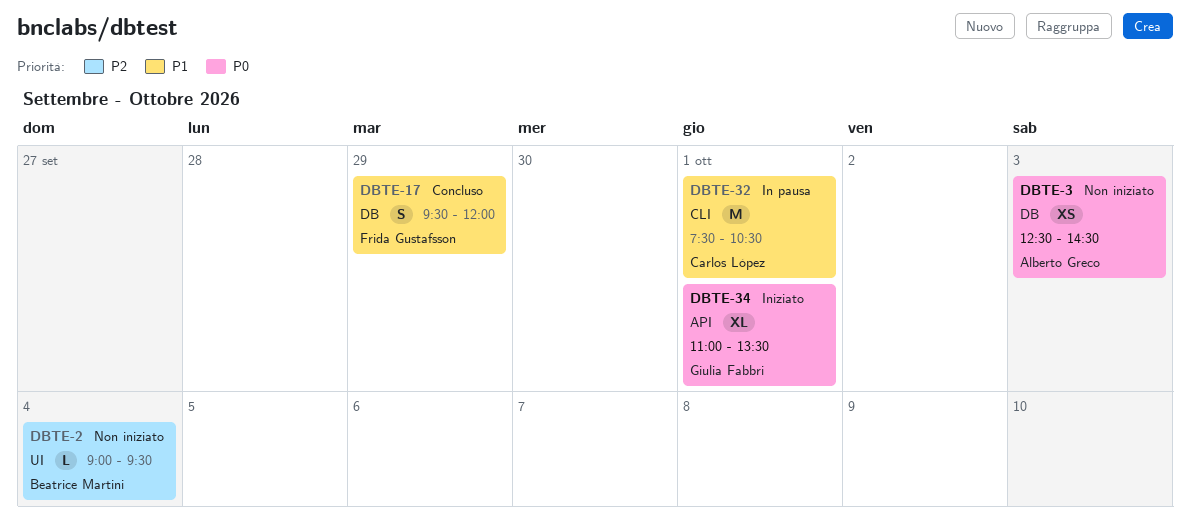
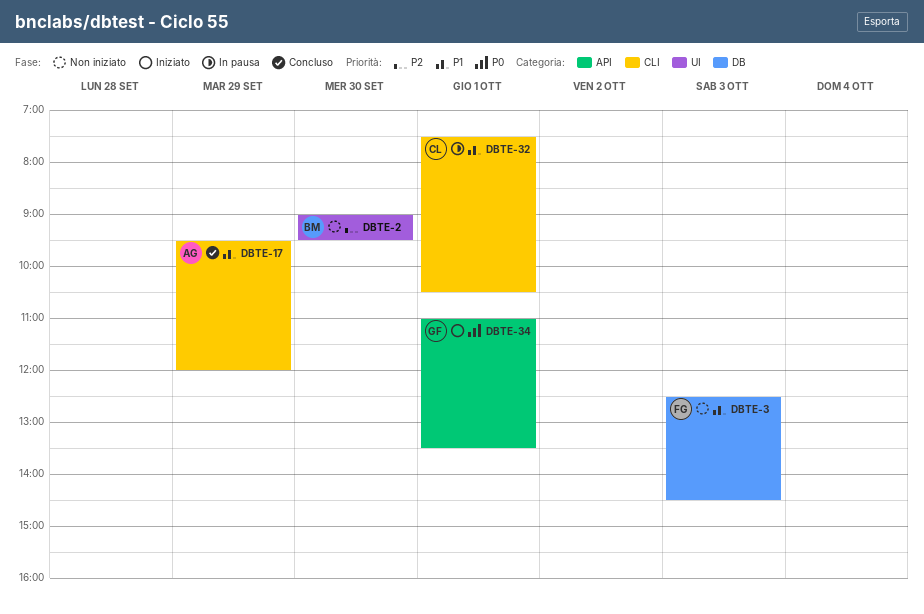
DBTE-2, day: Oct 4 -> Sep 30
DBTE-3, owner: Alberto Greco -> Frida Gustafsson
DBTE-3, priority: P0 -> P1
DBTE-17, owner: Frida Gustafsson -> Alberto Greco
DBTE-17, label: DB -> CLI

